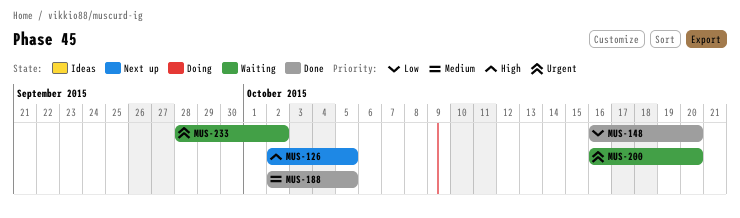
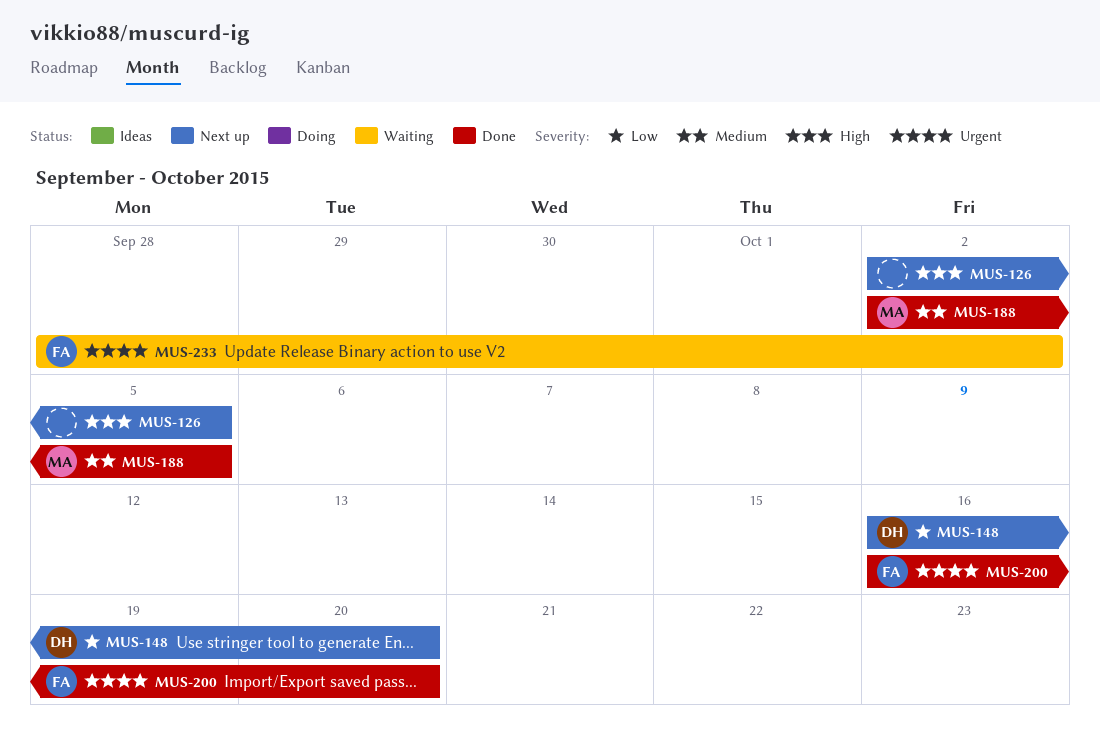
MUS-148, status: Done -> Next up
MUS-200, status: Waiting -> Done

